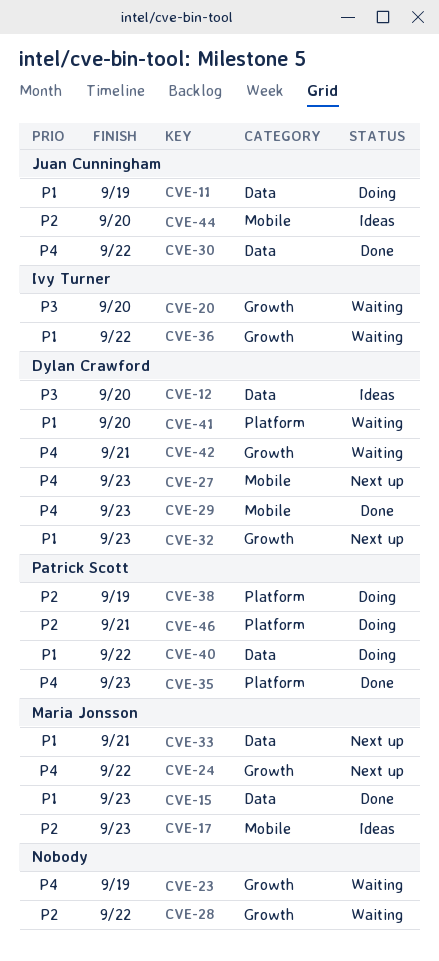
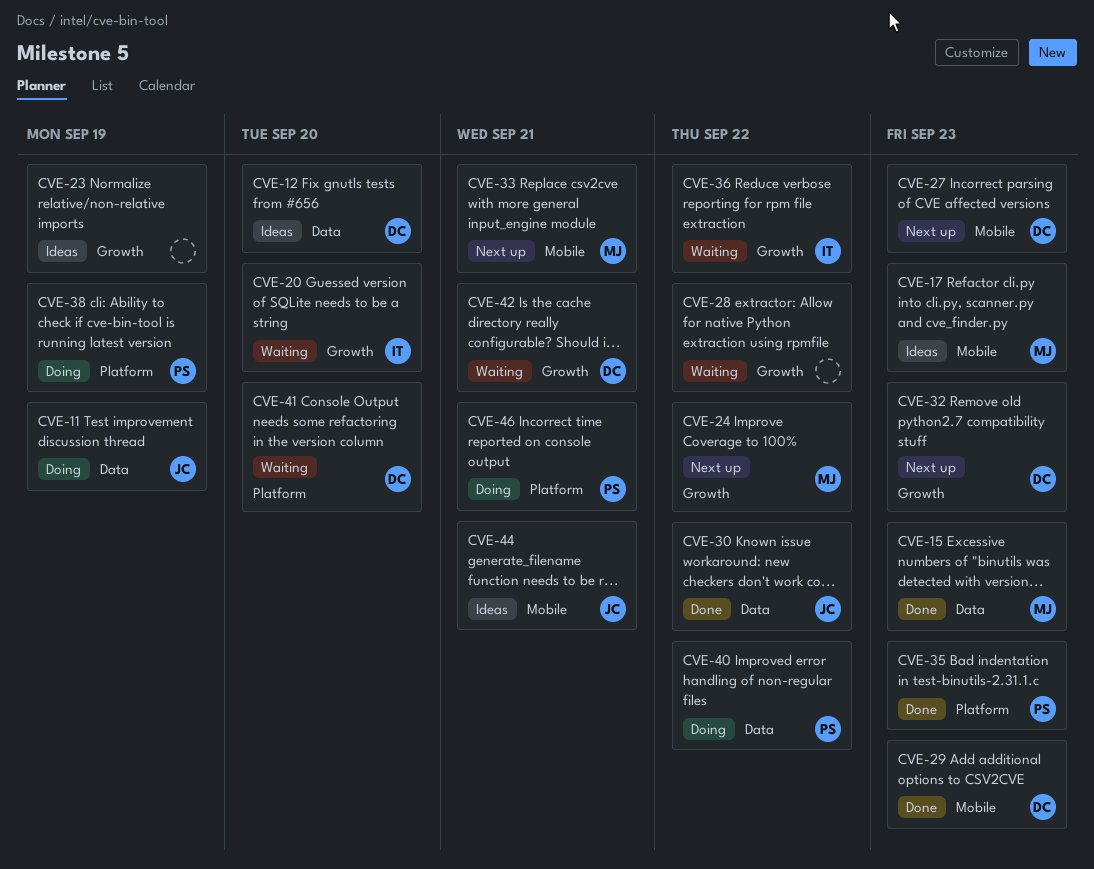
CVE-23, status: Waiting -> Ideas
CVE-33, label: Data -> Mobile
CVE-44, due: Sep 20 -> Sep 21

